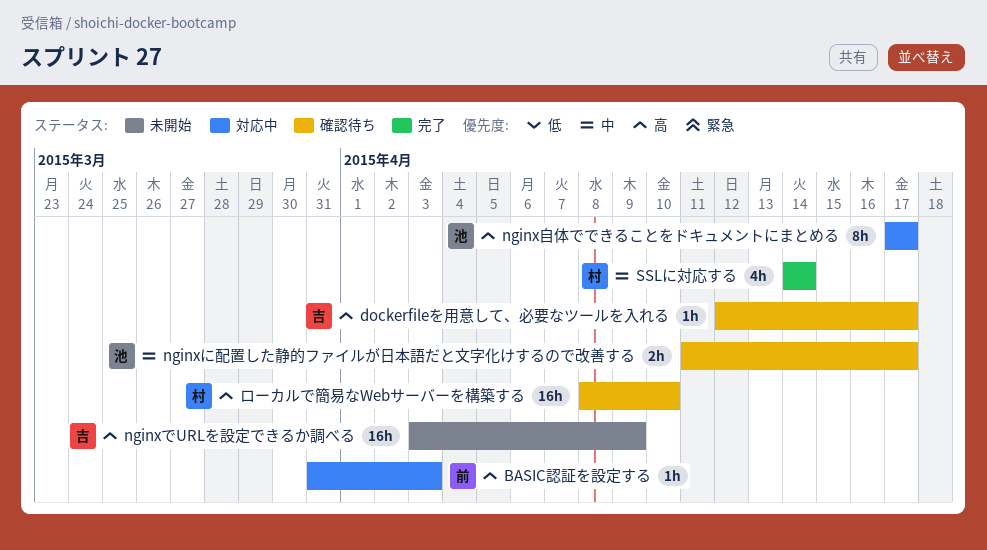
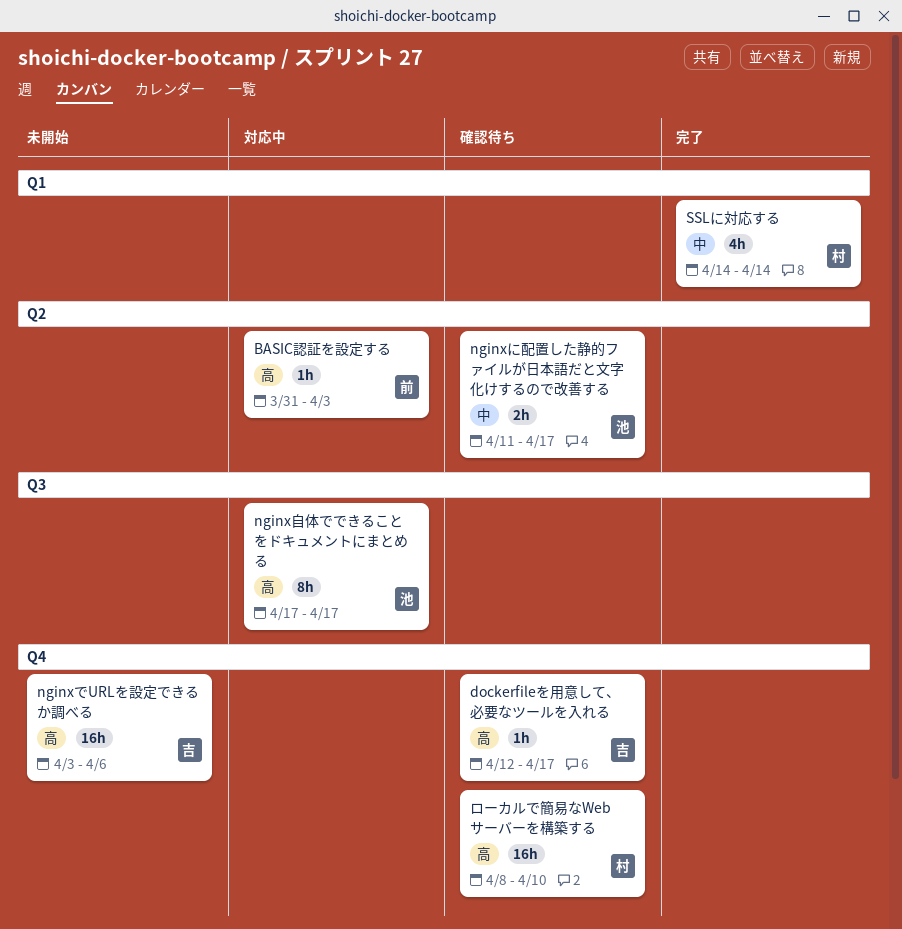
nginxでURLを設定できるか調べる, due: Apr 9 -> Apr 6

